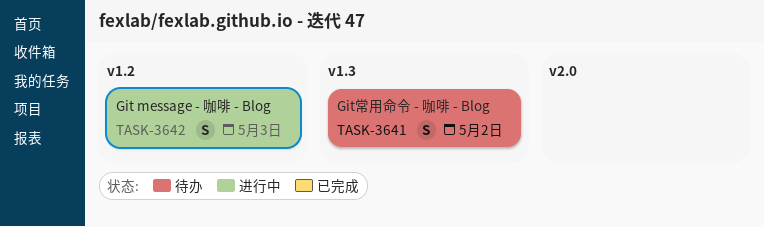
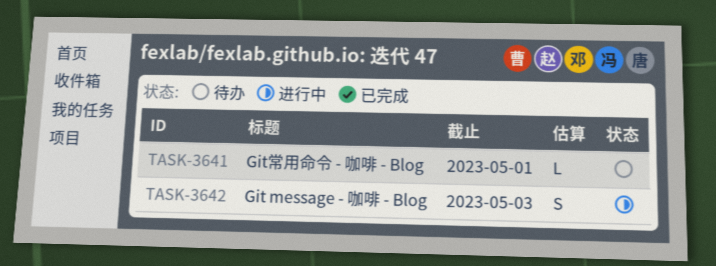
TASK-3641, estimate: S -> L
TASK-3641, due: May 2 -> May 1

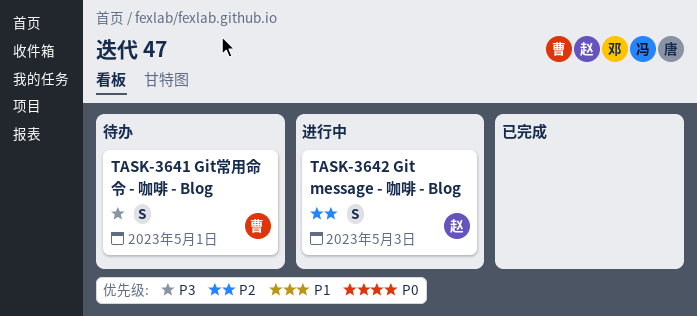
TASK-3641, estimate: L -> S

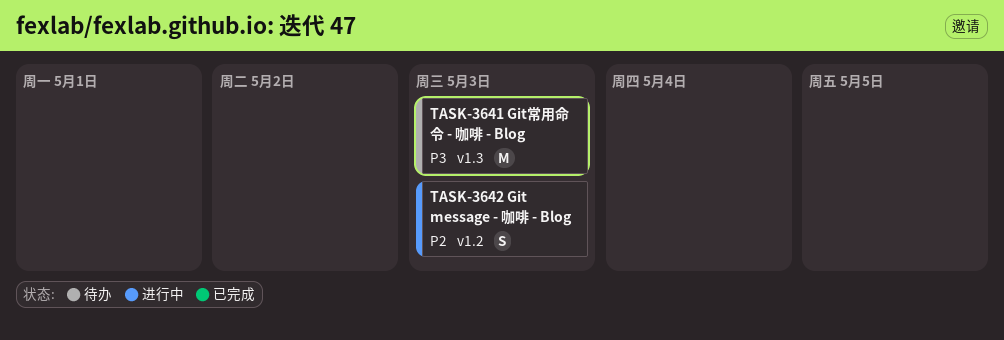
TASK-3641, estimate: S -> M
TASK-3641, due: May 1 -> May 3

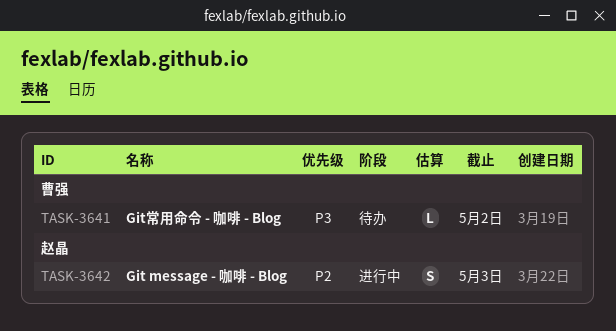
TASK-3641, estimate: M -> L
TASK-3641, due: May 3 -> May 2

